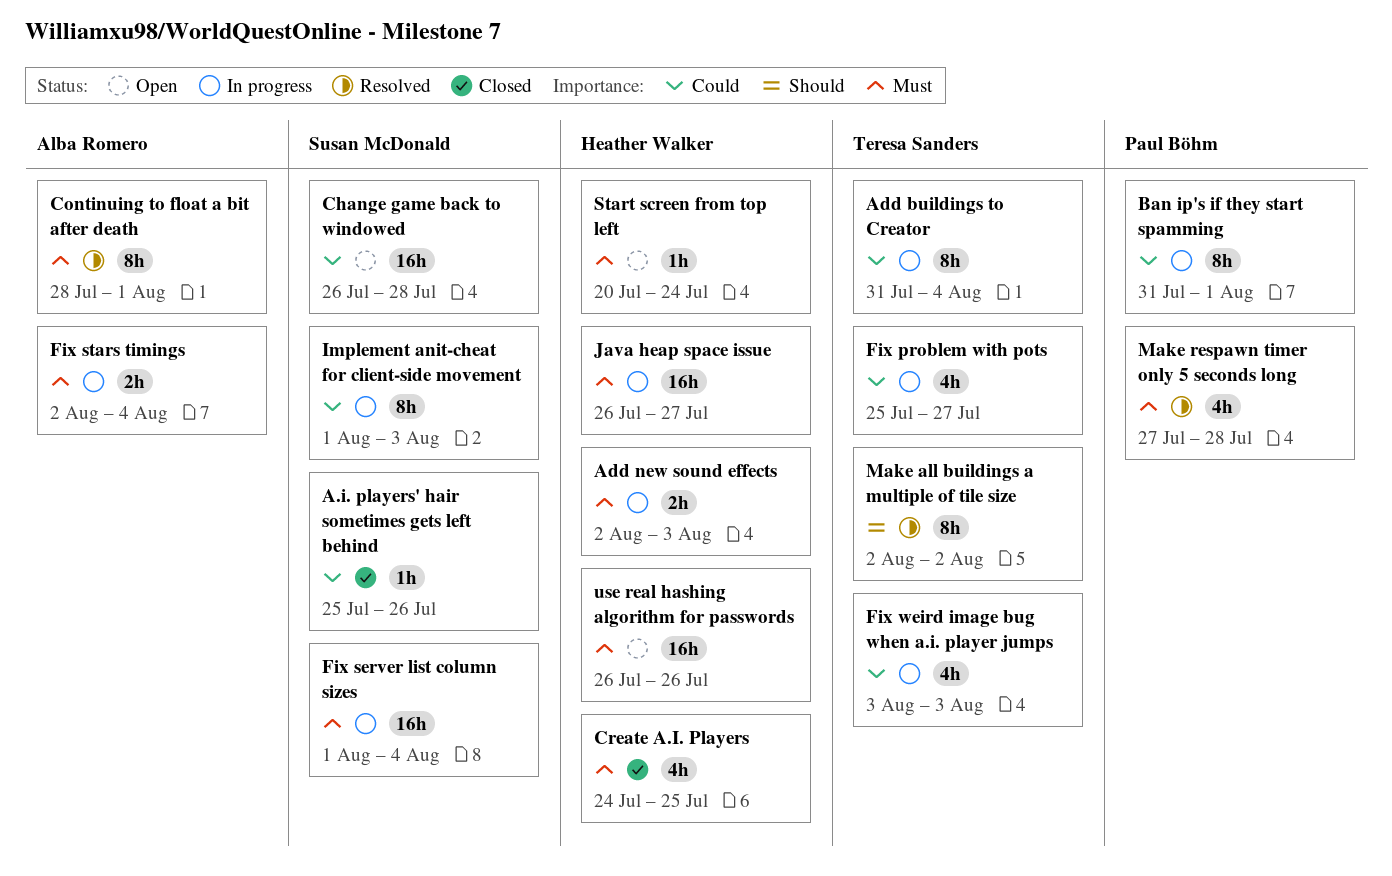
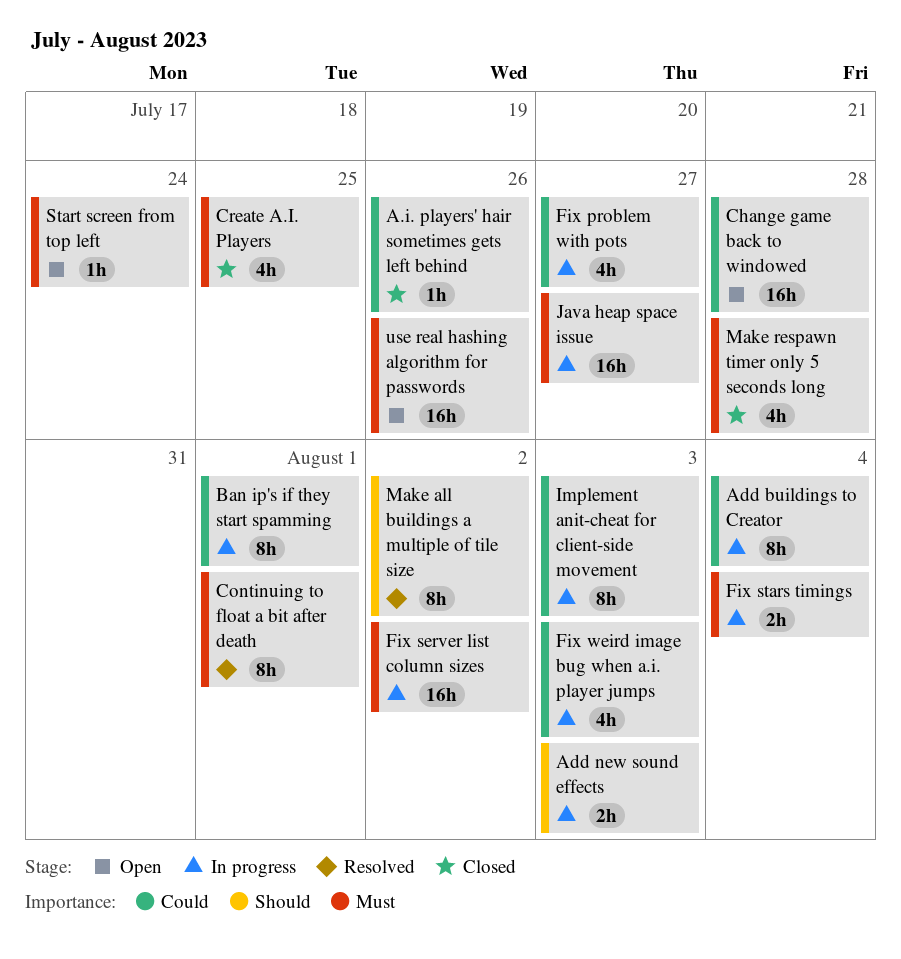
Add new sound effects, priority: Must -> Should
Fix server list column sizes, due: Aug 4 -> Aug 2
Make respawn timer only 5 seconds long, status: Resolved -> Closed

